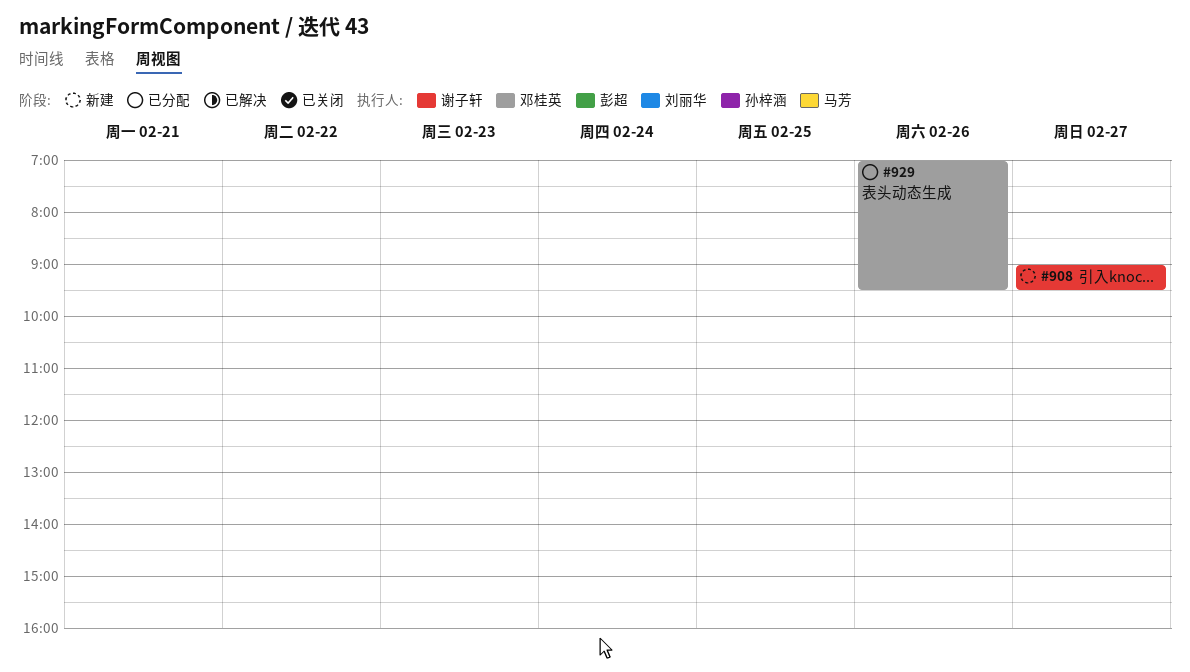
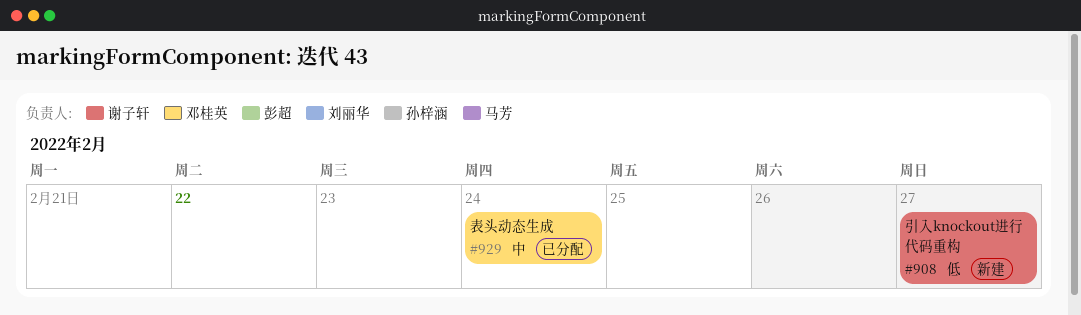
#929, day: Feb 26 -> Feb 24

